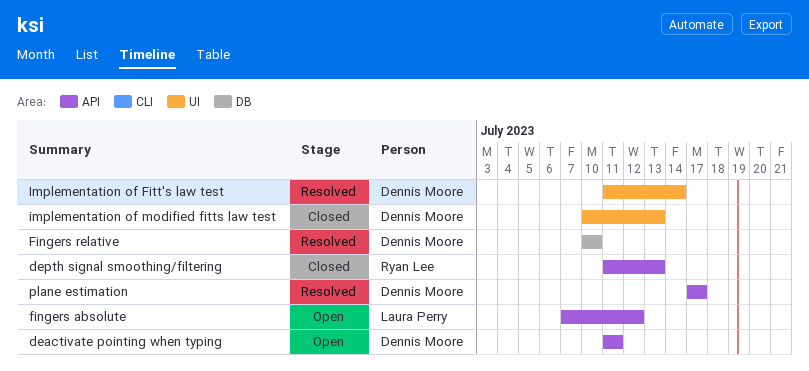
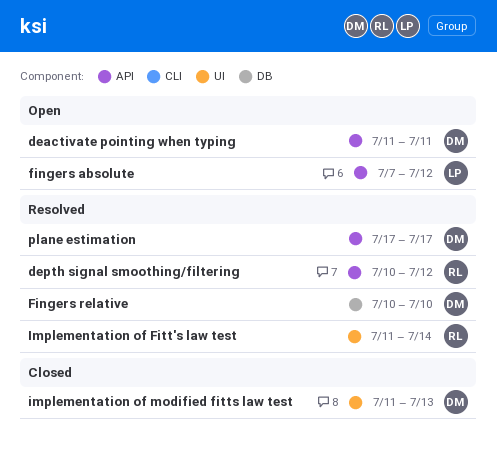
depth signal smoothing/filtering, status: Closed -> Resolved
depth signal smoothing/filtering, start: Jul 11 -> Jul 10
depth signal smoothing/filtering, due: Jul 13 -> Jul 12
Implementation of Fitt's law test, owner: Dennis Moore -> Ryan Lee
implementation of modified fitts law test, start: Jul 10 -> Jul 11

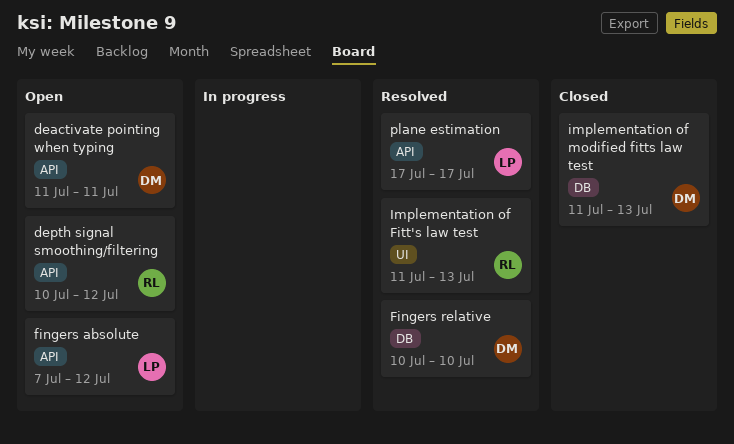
depth signal smoothing/filtering, status: Resolved -> Open
Implementation of Fitt's law test, due: Jul 14 -> Jul 13
implementation of modified fitts law test, label: UI -> DB
plane estimation, owner: DM -> LP

